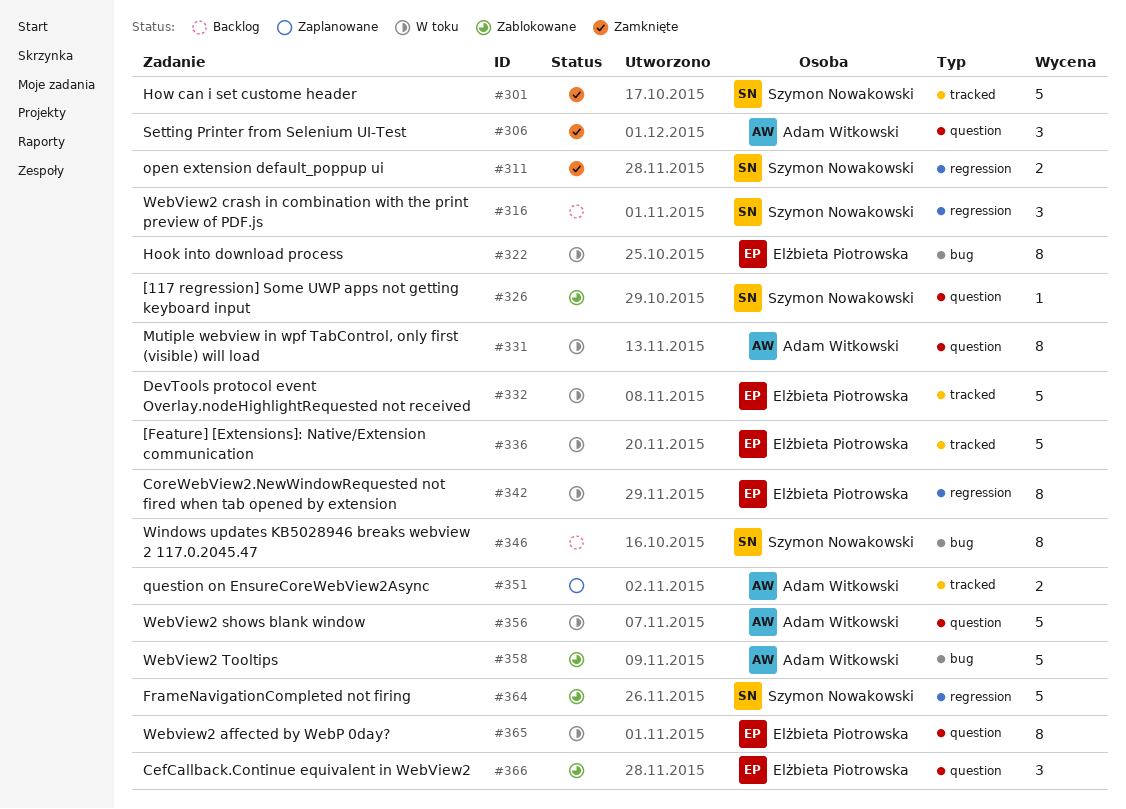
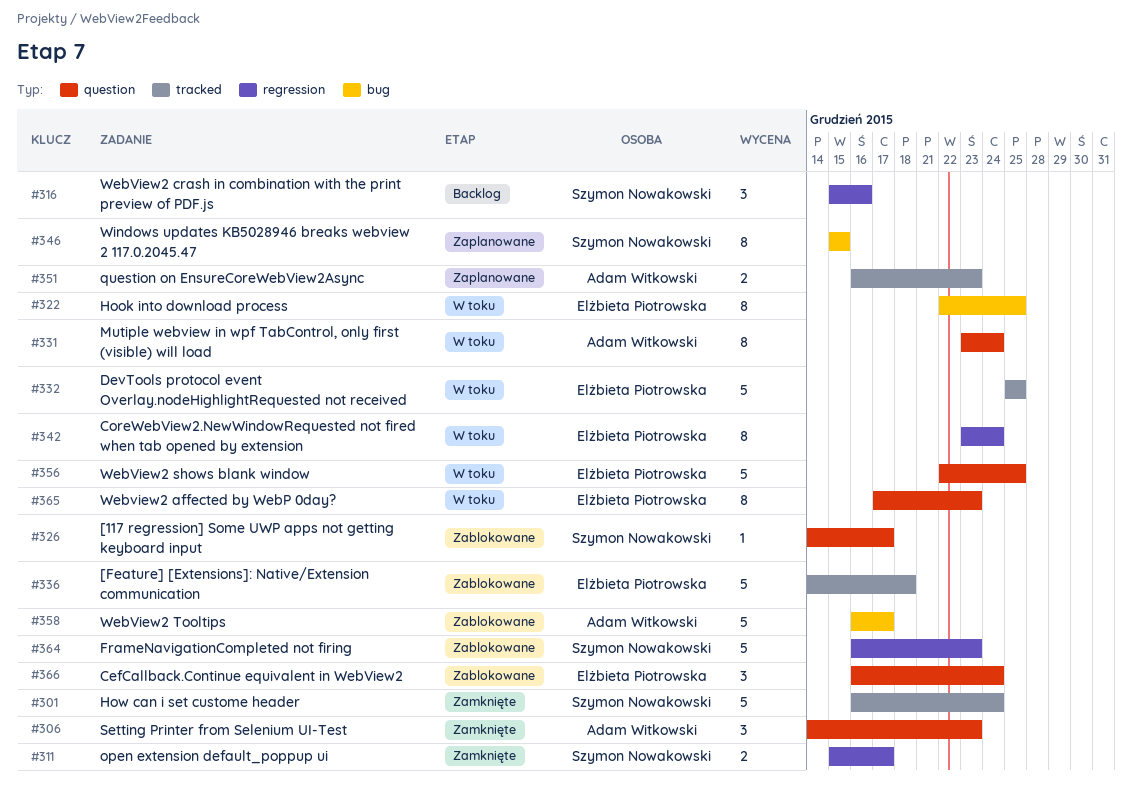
#336, status: W toku -> Zablokowane
#346, status: Backlog -> Zaplanowane
#356, owner: Adam Witkowski -> Elżbieta Piotrowska

